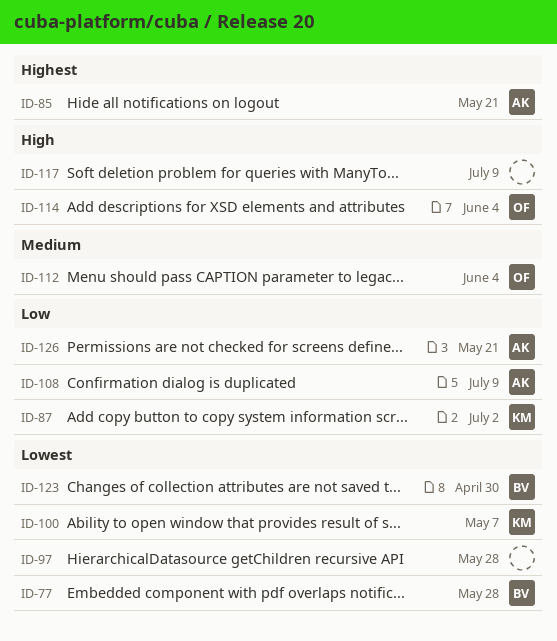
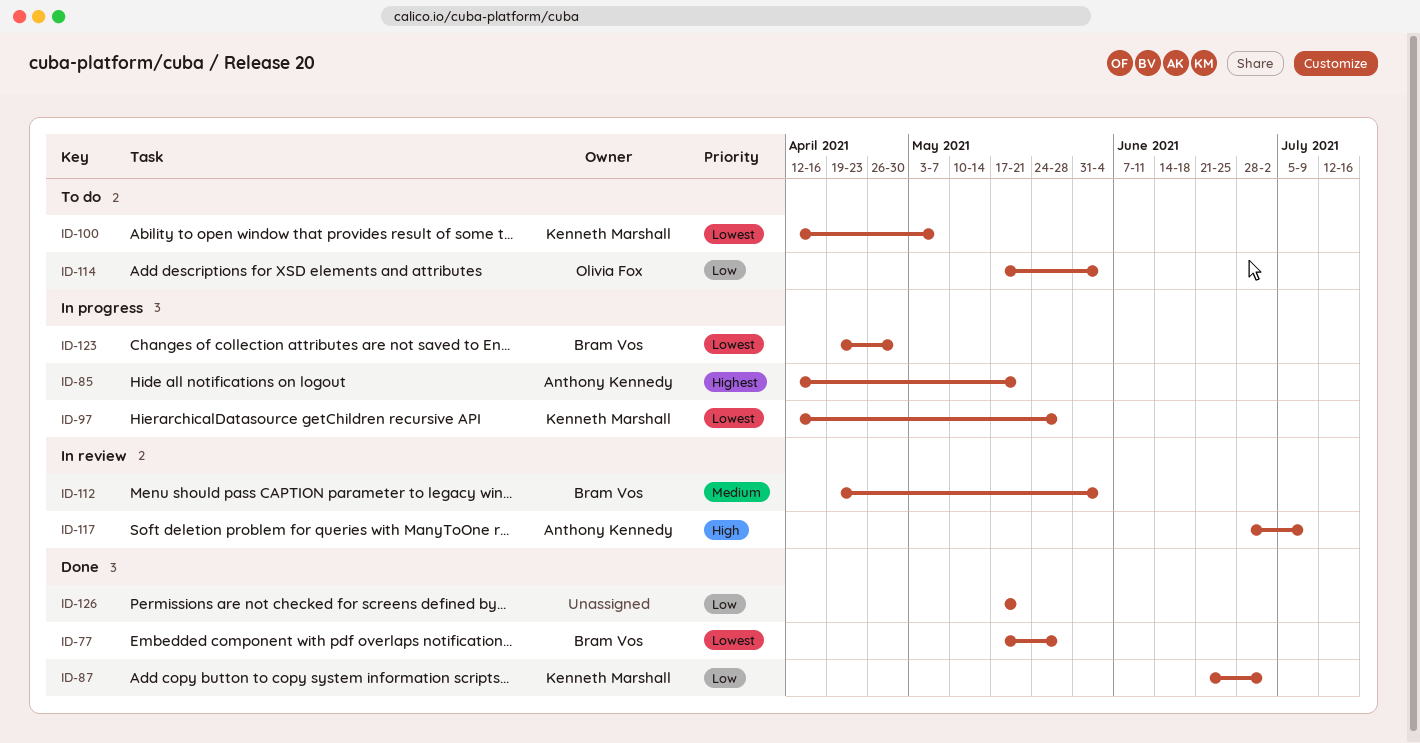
ID-97, owner: none -> Kenneth Marshall
ID-108: present -> none
ID-112, owner: Olivia Fox -> Bram Vos
ID-114, priority: High -> Low
ID-117, owner: none -> Anthony Kennedy
ID-126, owner: Anthony Kennedy -> none

